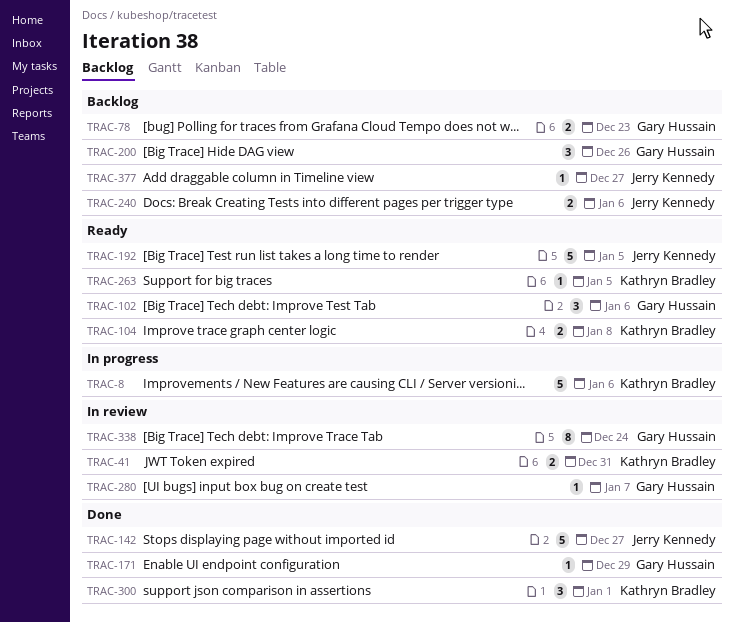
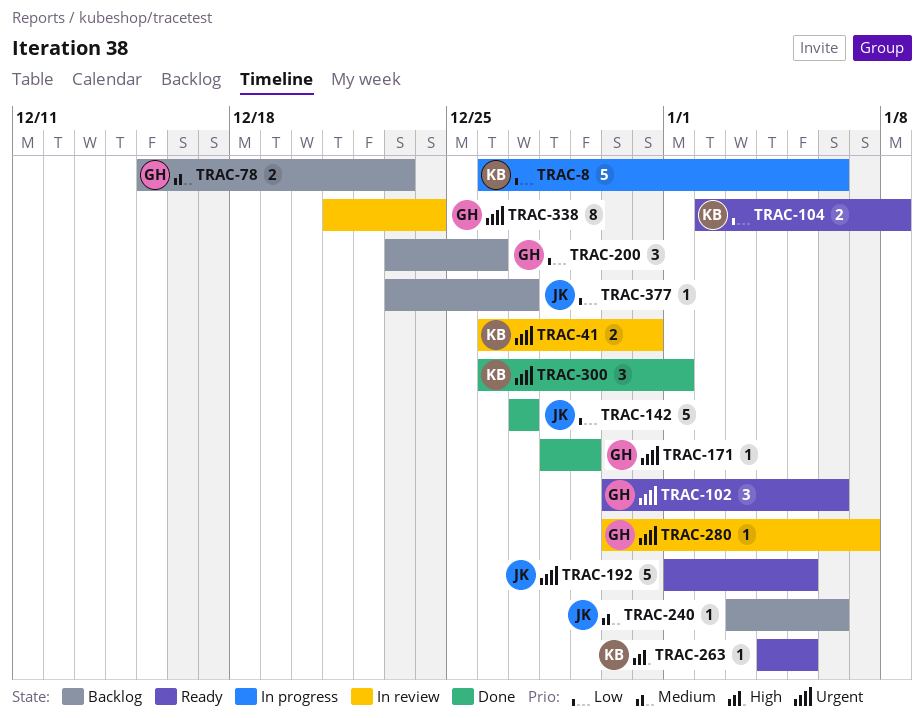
TRAC-240, estimate: 2 -> 1

